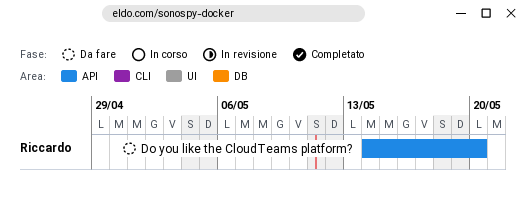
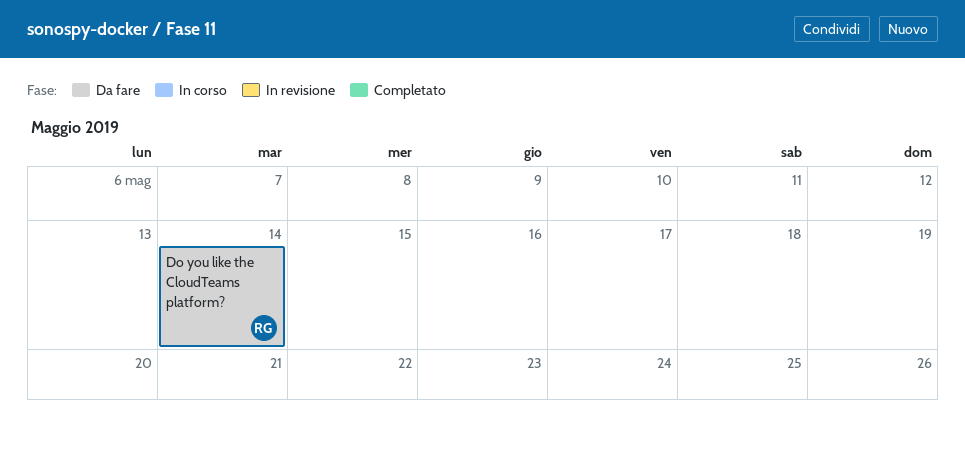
Do you like the CloudTeams platform?, due: May 20 -> May 14

